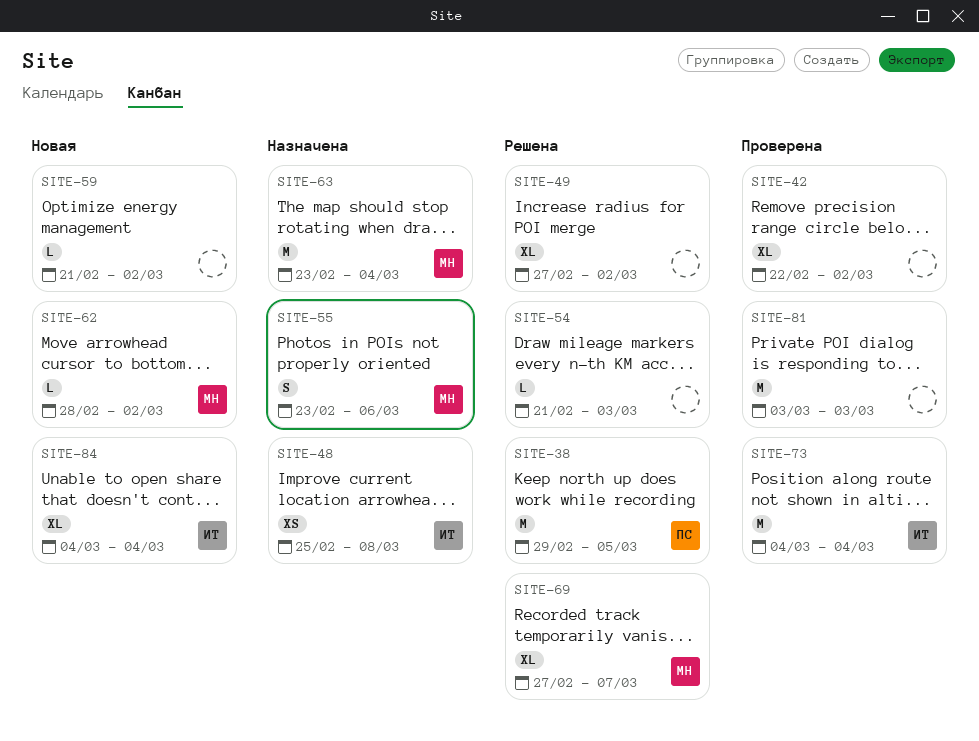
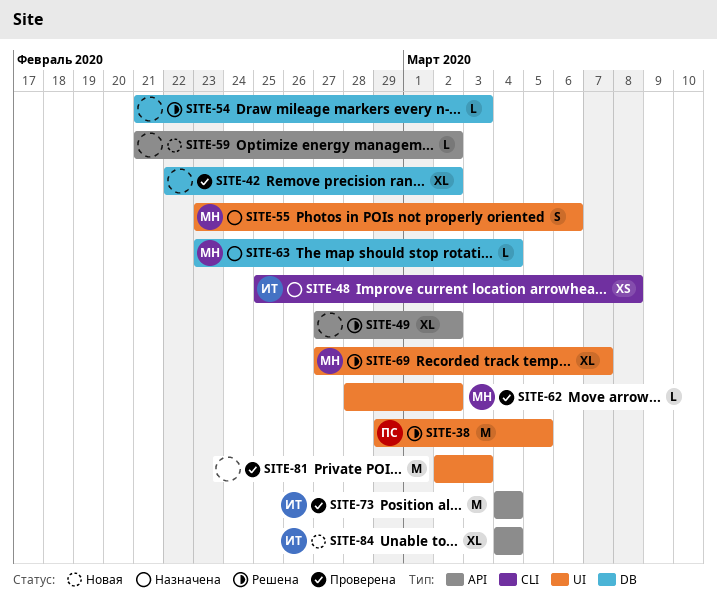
SITE-62, status: Новая -> Проверена
SITE-63, estimate: M -> L
SITE-81, start: Mar 3 -> Mar 2

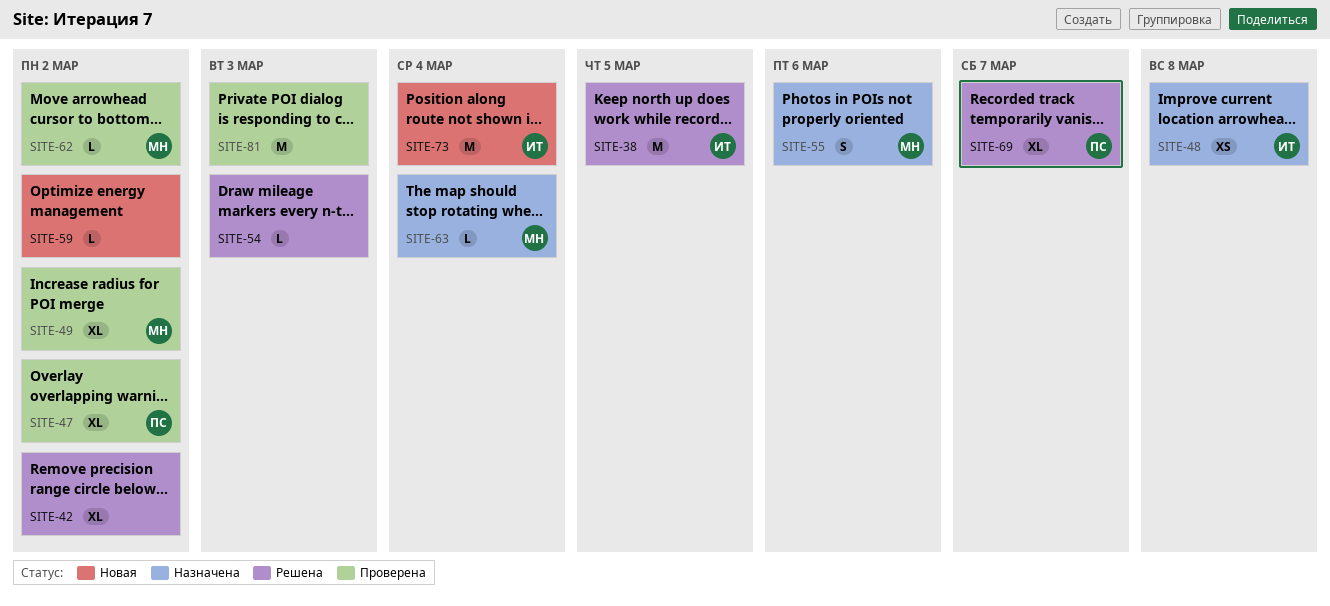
SITE-38, owner: ПС -> ИТ
SITE-42, status: Проверена -> Решена
SITE-47: none -> present
SITE-49, status: Решена -> Проверена
SITE-49, owner: none -> МН
SITE-69, owner: МН -> ПС
SITE-73, status: Проверена -> Новая
SITE-84: present -> none

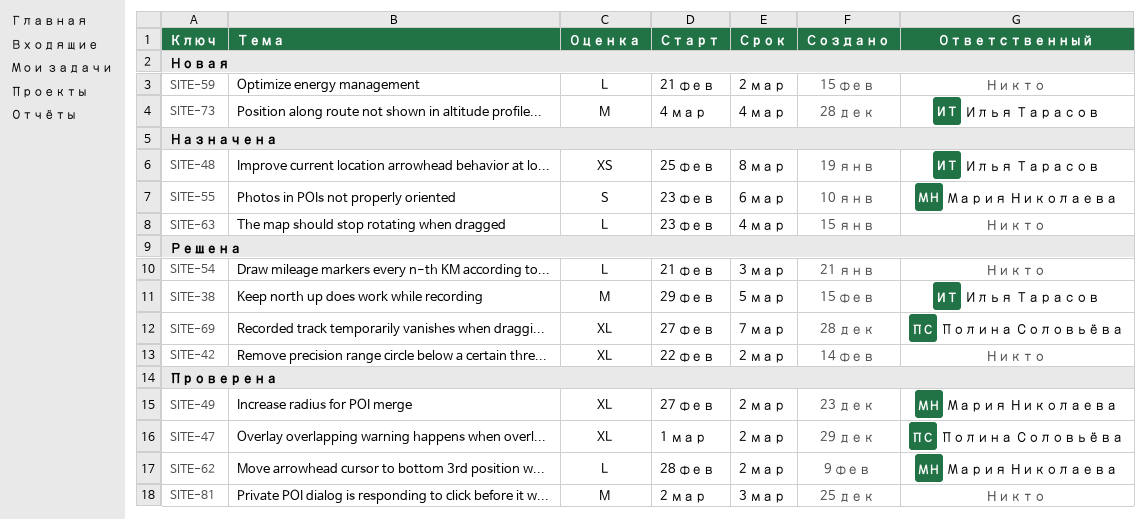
SITE-63, owner: Мария Николаева -> none

